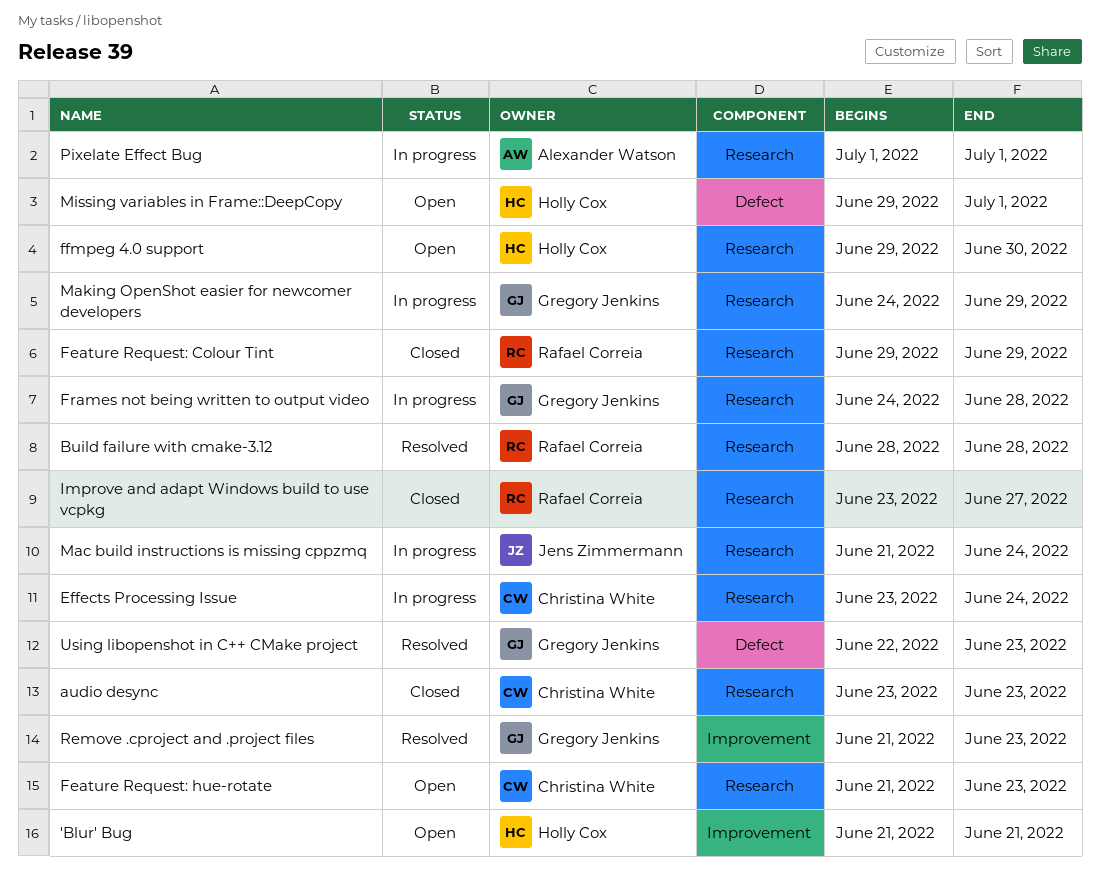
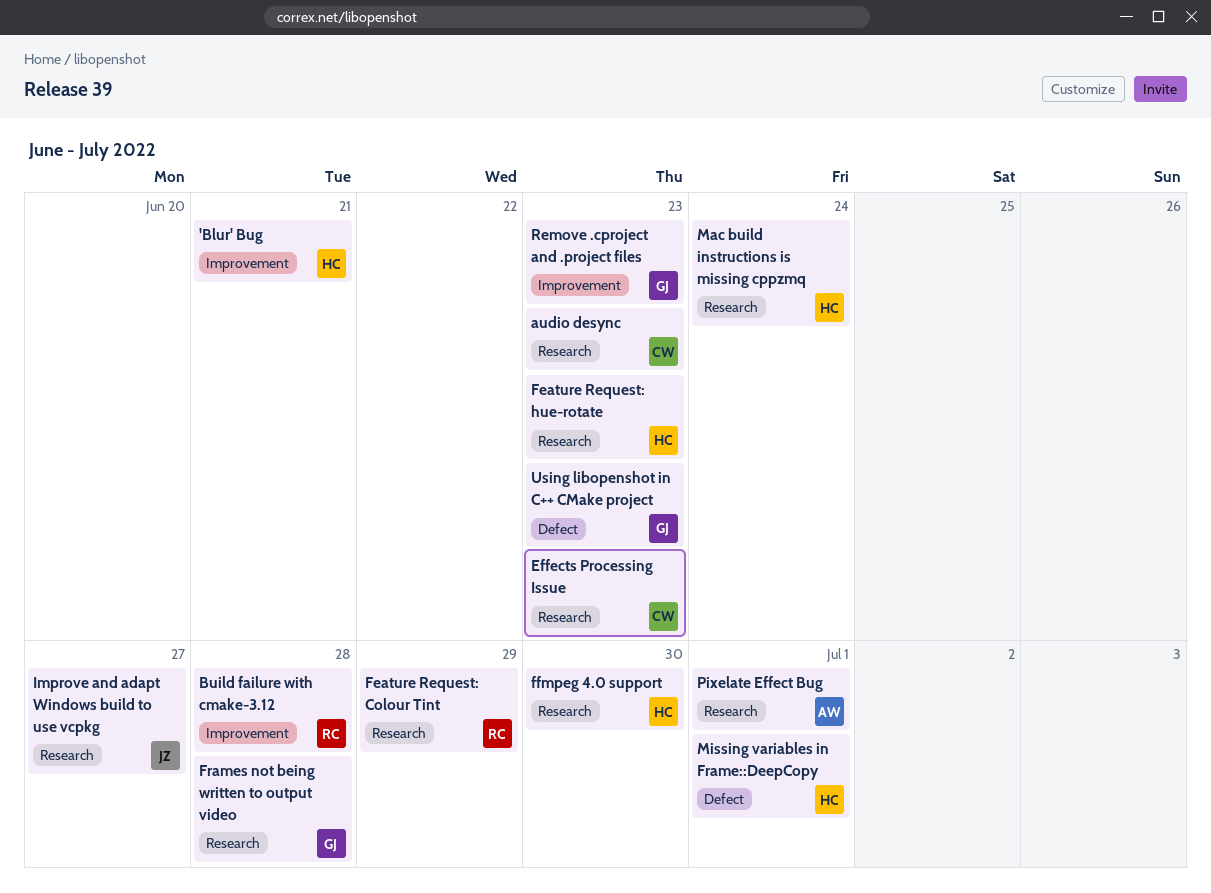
Build failure with cmake-3.12, label: Research -> Improvement
Effects Processing Issue, due: Jun 24 -> Jun 23
Feature Request: hue-rotate, owner: Christina White -> Holly Cox
Improve and adapt Windows build to use vcpkg, owner: Rafael Correia -> Jens Zimmermann
Mac build instructions is missing cppzmq, owner: Jens Zimmermann -> Holly Cox
Making OpenShot easier for newcomer developers: present -> none

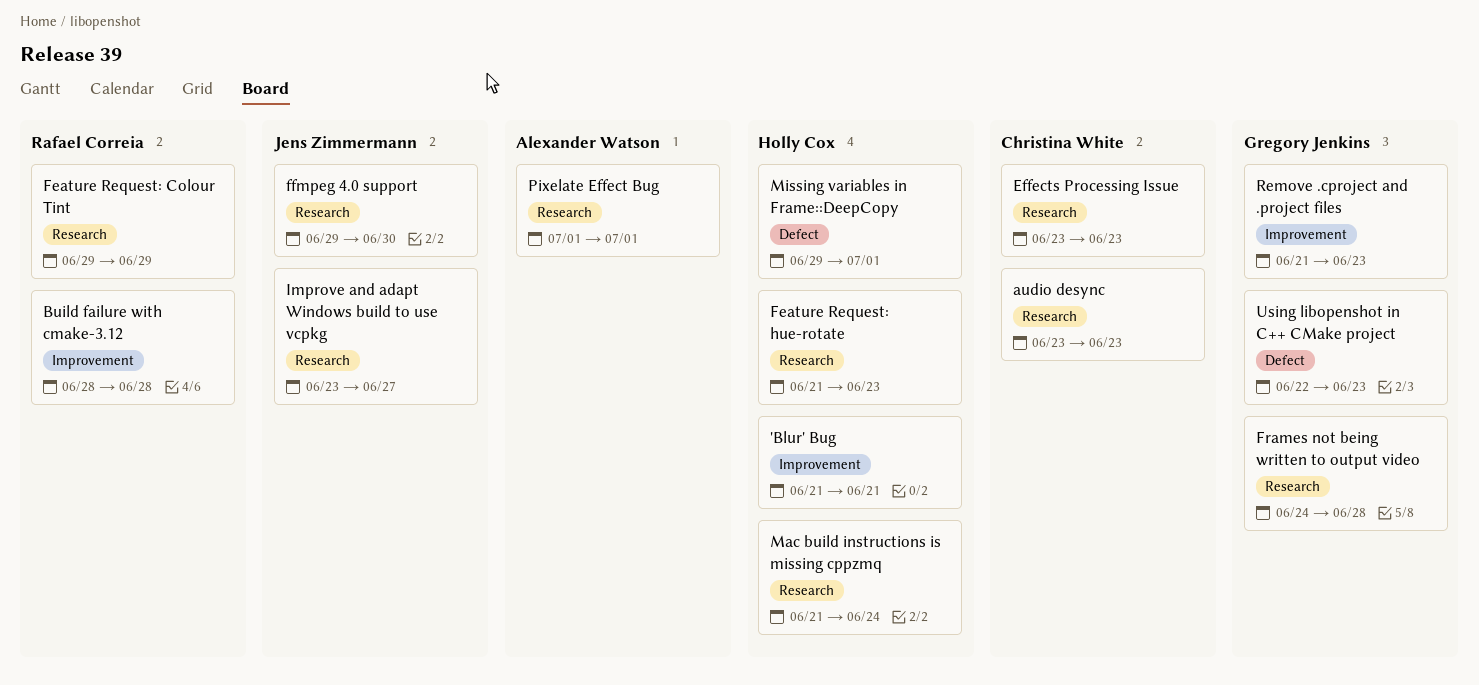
ffmpeg 4.0 support, owner: Holly Cox -> Jens Zimmermann

